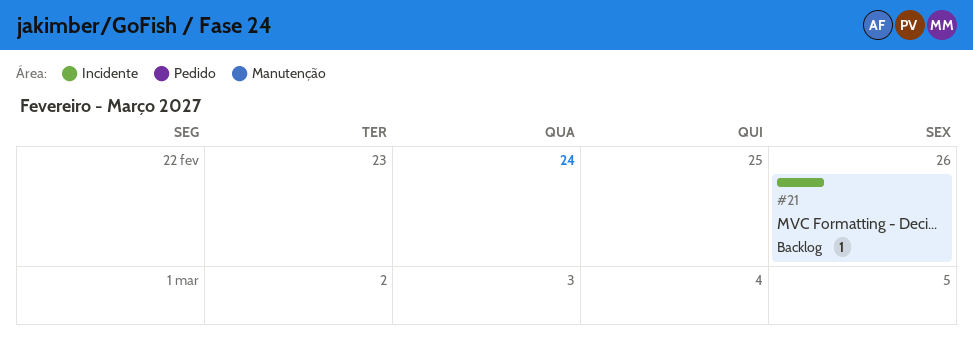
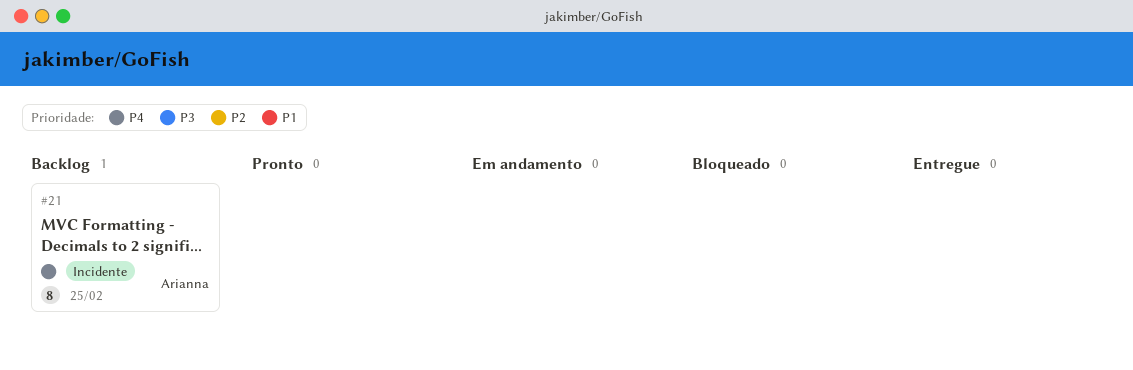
#21, estimate: 1 -> 8
#21, due: Feb 26 -> Feb 25

